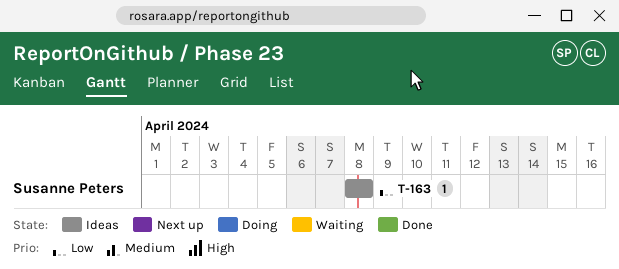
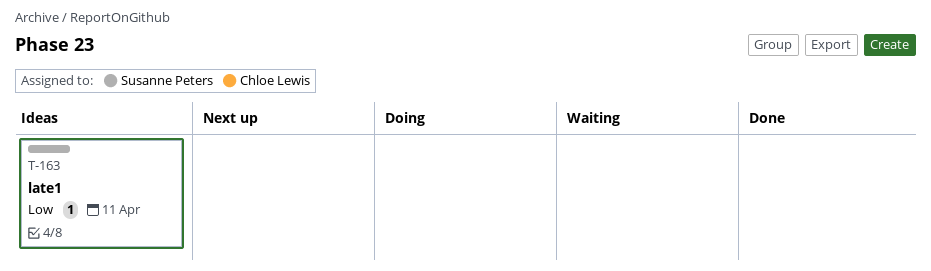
T-163, due: Apr 8 -> Apr 11

